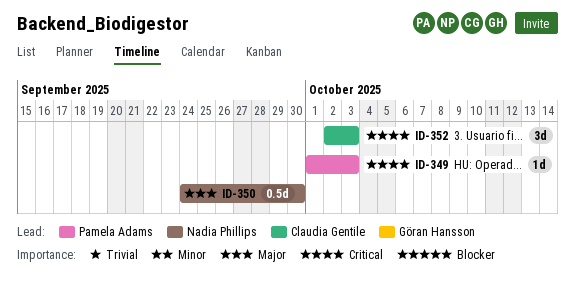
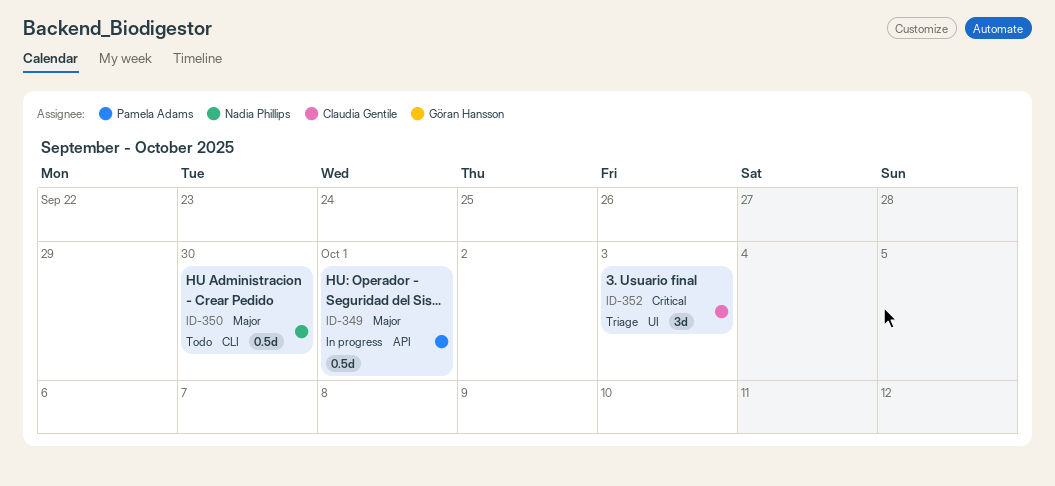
ID-349, priority: Critical -> Major
ID-349, estimate: 1d -> 0.5d
ID-349, due: Oct 3 -> Oct 1

